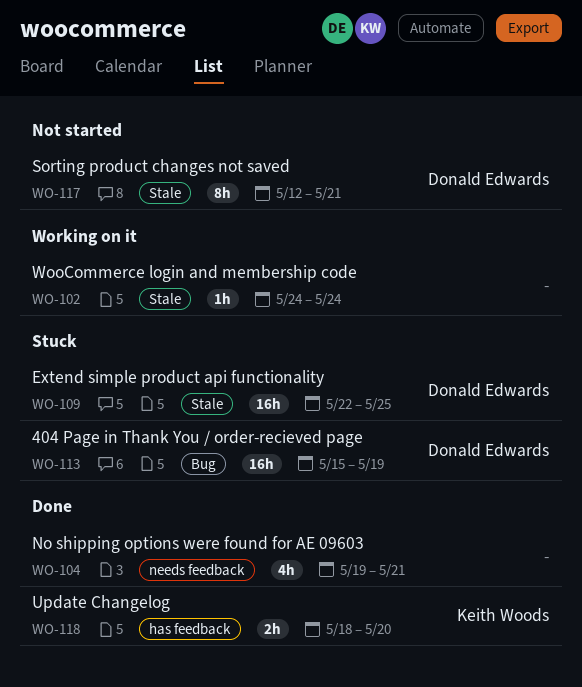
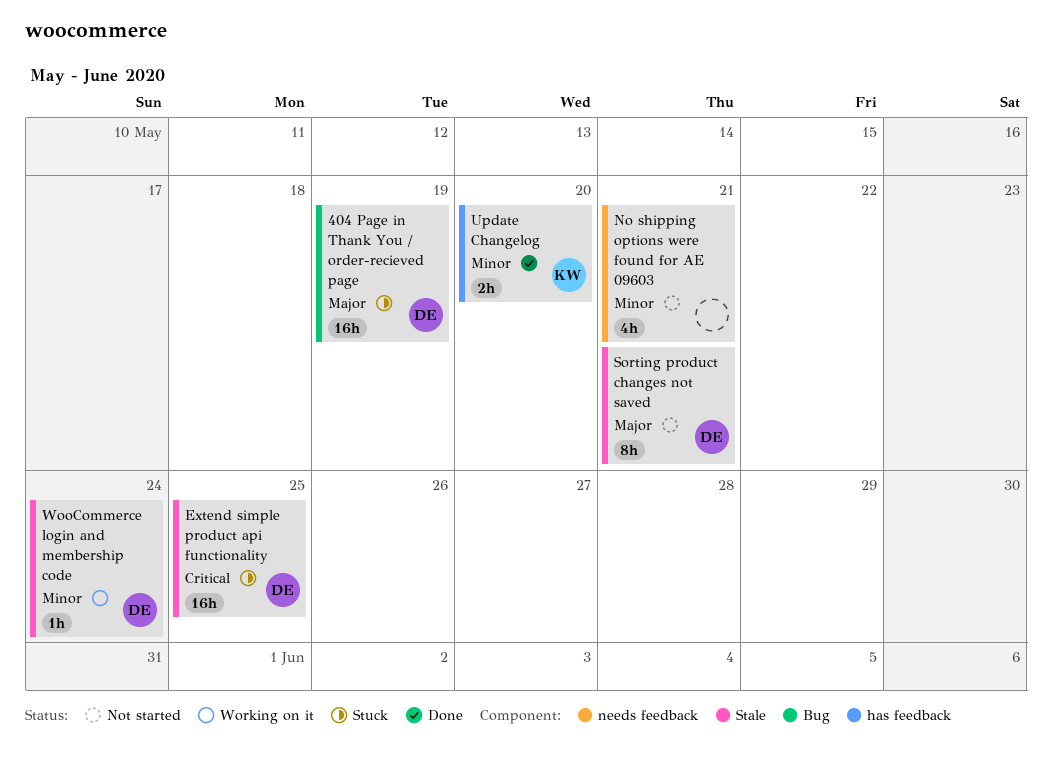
No shipping options were found for AE 09603, status: Done -> Not started
WooCommerce login and membership code, owner: none -> Donald Edwards

